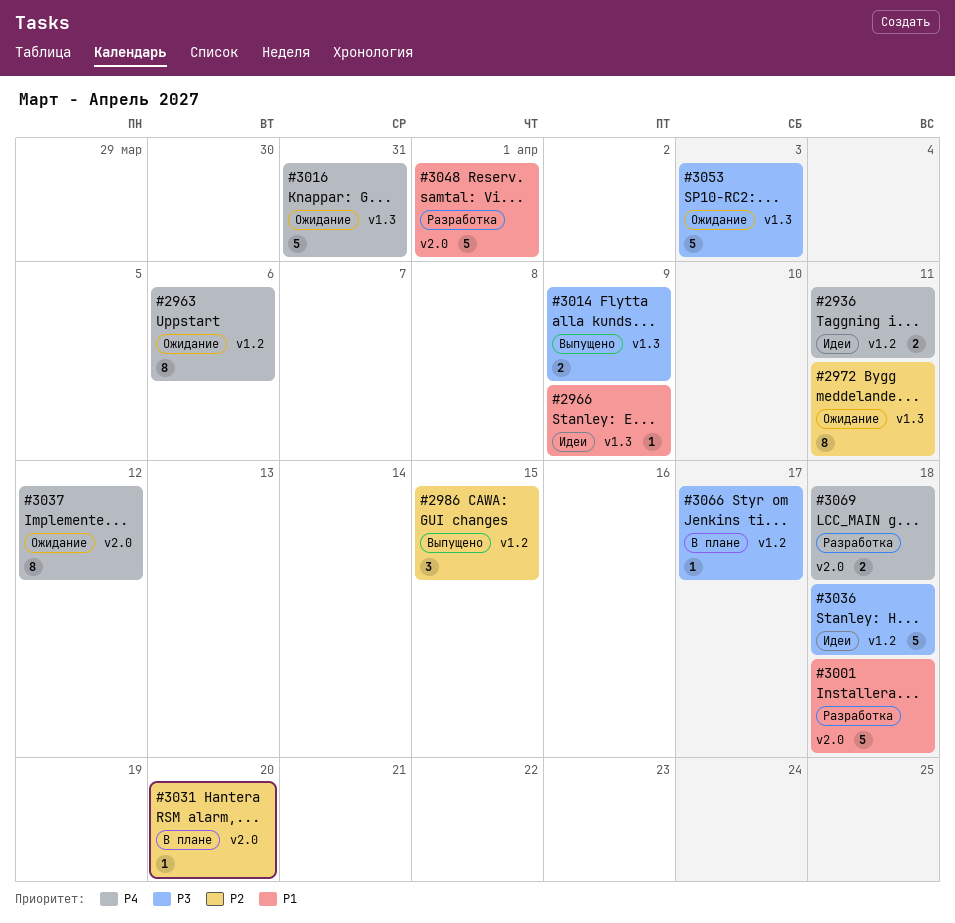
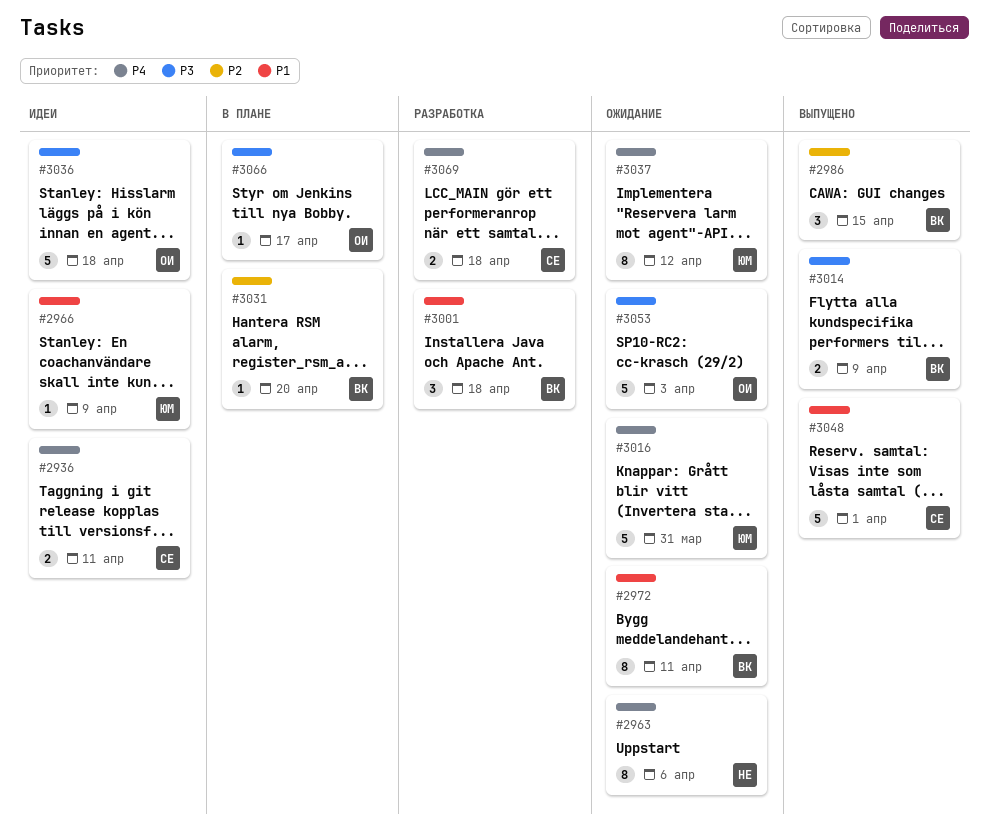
#2972, priority: P2 -> P1
#3001, estimate: 5 -> 3
#3048, status: Разработка -> Выпущено

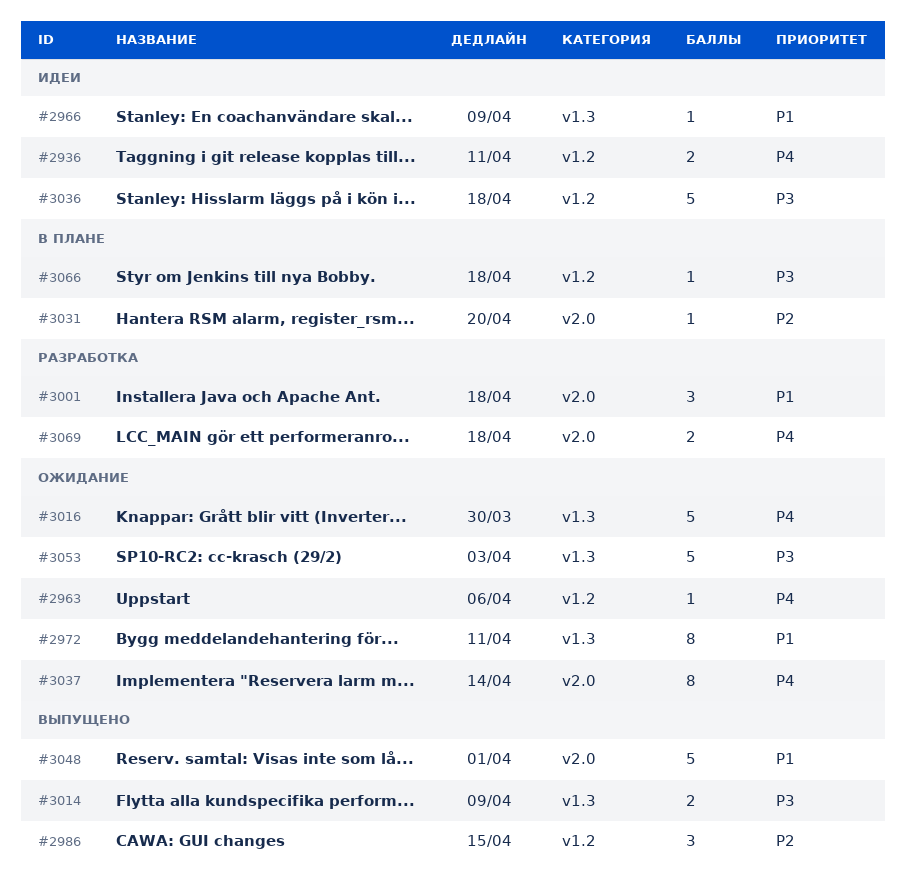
#2963, estimate: 8 -> 1
#3016, due: Mar 31 -> Mar 30
#3037, due: Apr 12 -> Apr 14
#3066, due: Apr 17 -> Apr 18

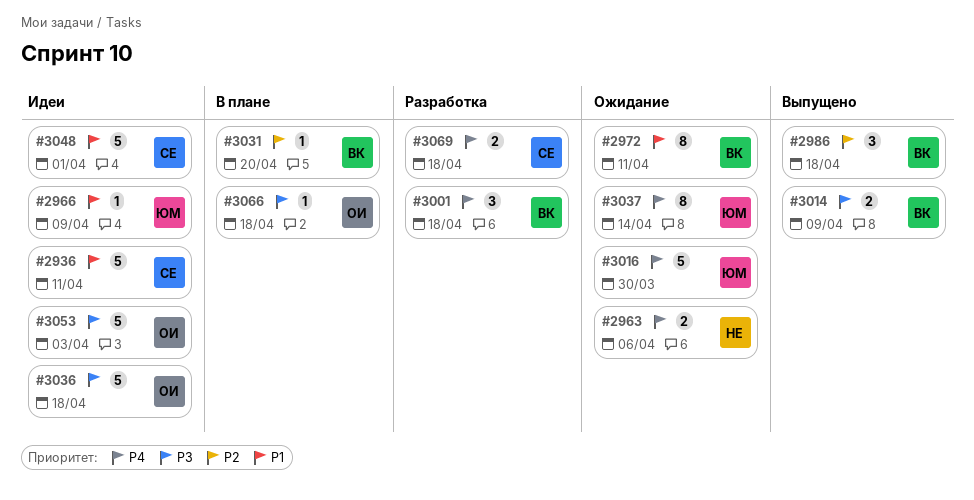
#2936, priority: P4 -> P1
#2936, estimate: 2 -> 5
#2963, estimate: 1 -> 2
#2986, due: Apr 15 -> Apr 18
#3001, priority: P1 -> P4
#3048, status: Выпущено -> Идеи
#3053, status: Ожидание -> Идеи

